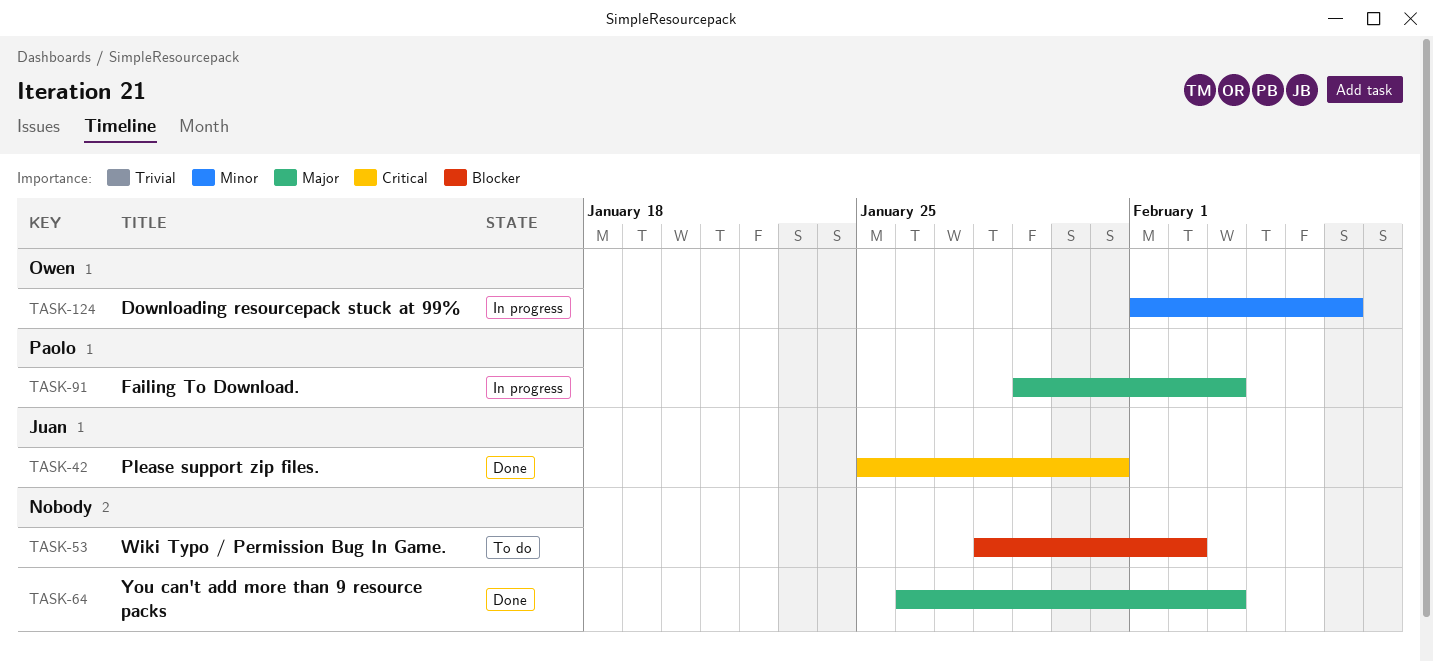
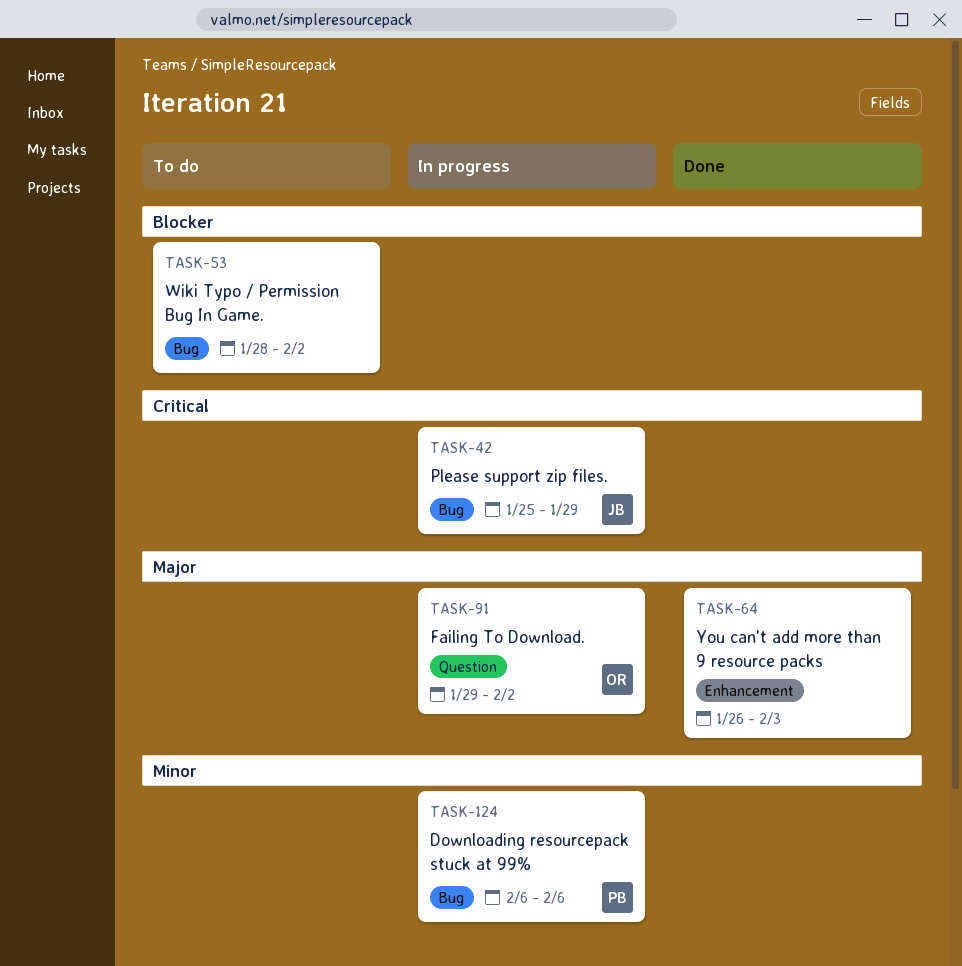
TASK-42, status: Done -> In progress
TASK-42, due: Jan 31 -> Jan 29
TASK-91, owner: Paolo -> Owen
TASK-91, due: Feb 3 -> Feb 2
TASK-124, owner: Owen -> Paolo
TASK-124, start: Feb 1 -> Feb 6

